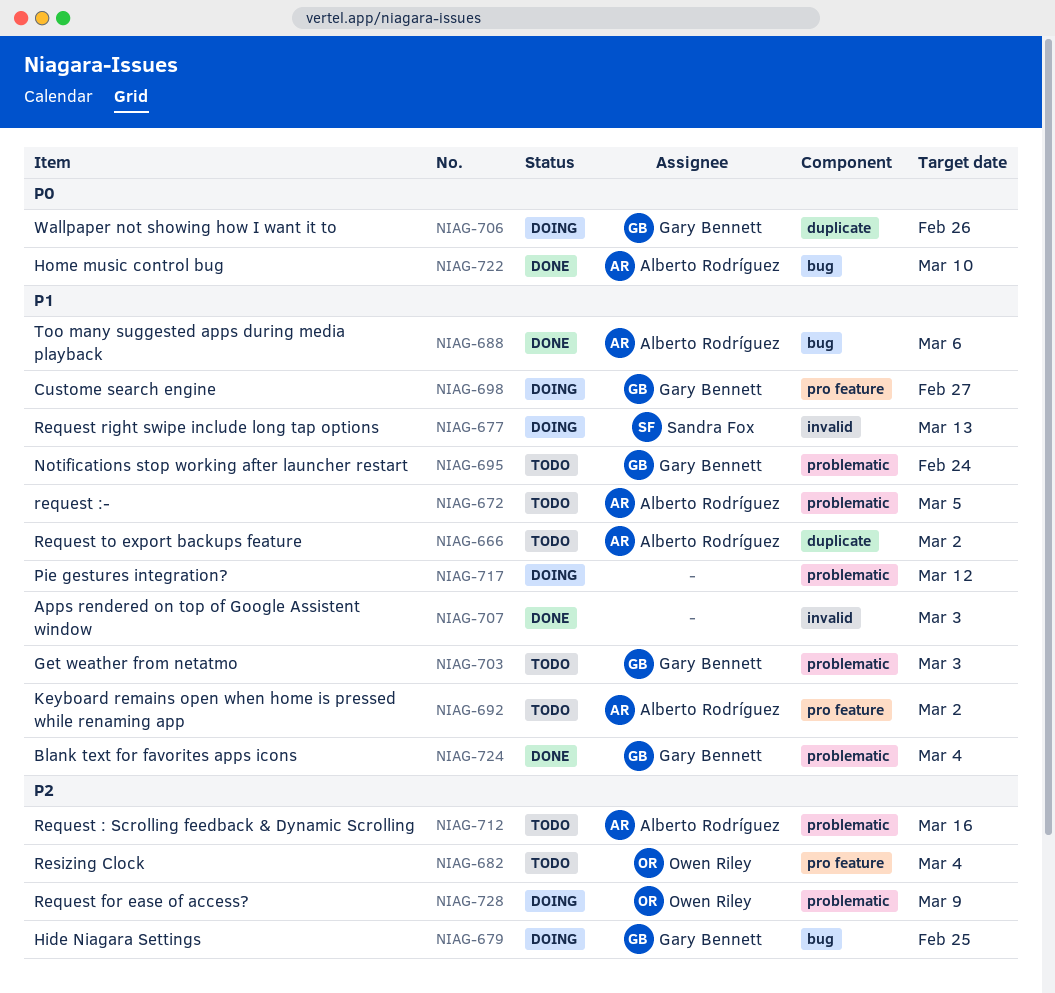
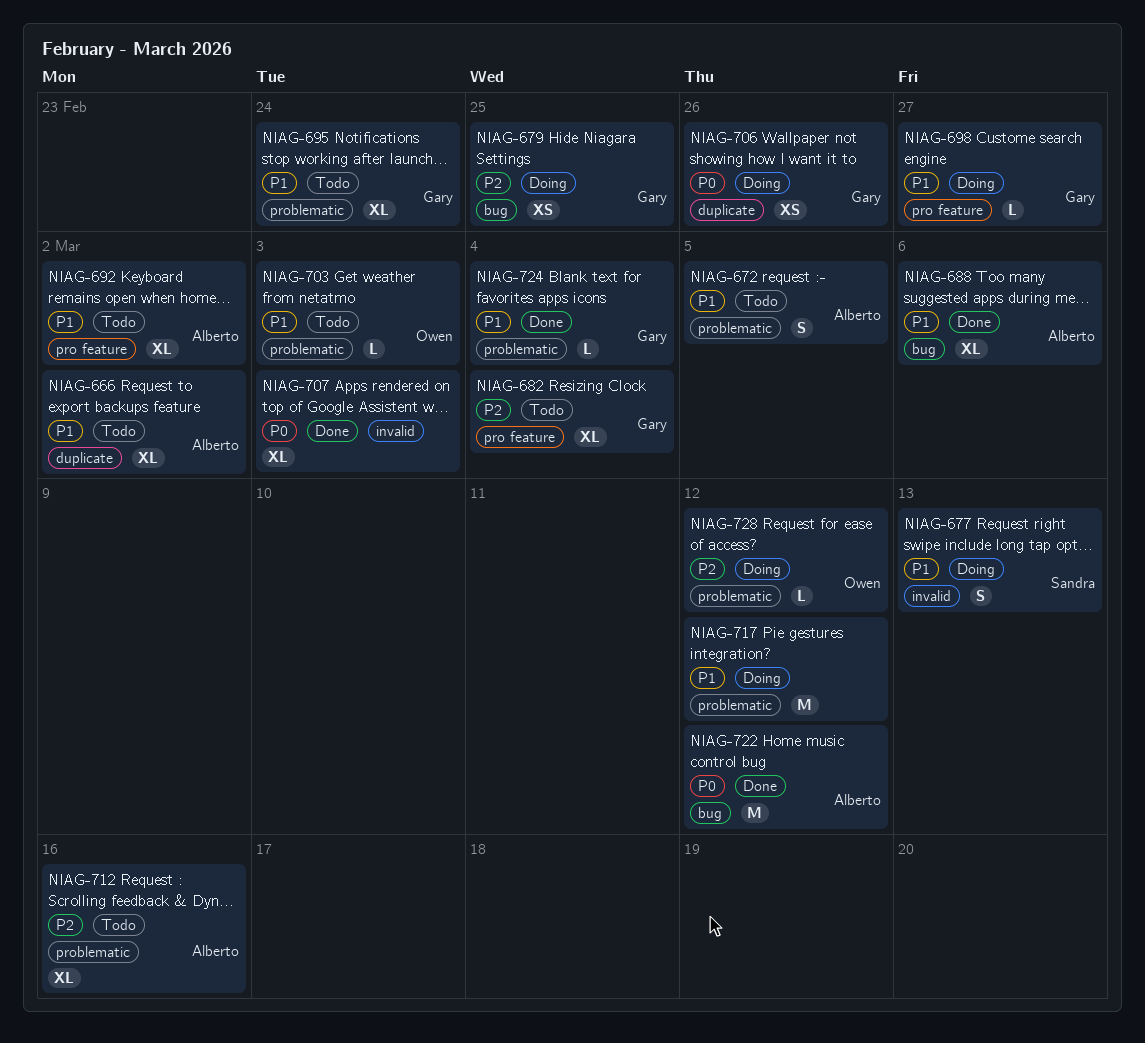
NIAG-682, owner: Owen Riley -> Gary Bennett
NIAG-703, owner: Gary Bennett -> Owen Riley
NIAG-707, priority: P1 -> P0
NIAG-722, due: Mar 10 -> Mar 12
NIAG-728, due: Mar 9 -> Mar 12

